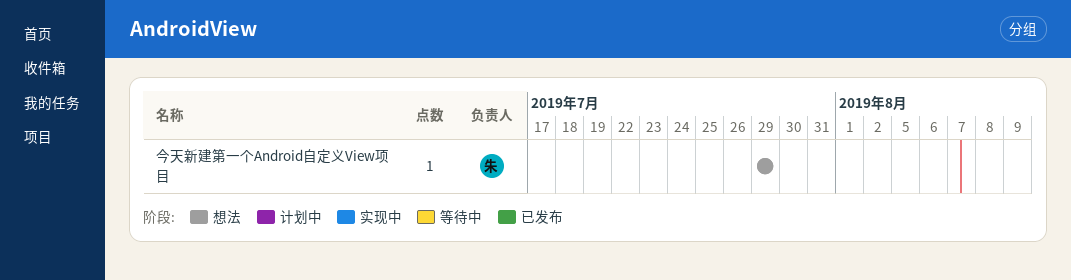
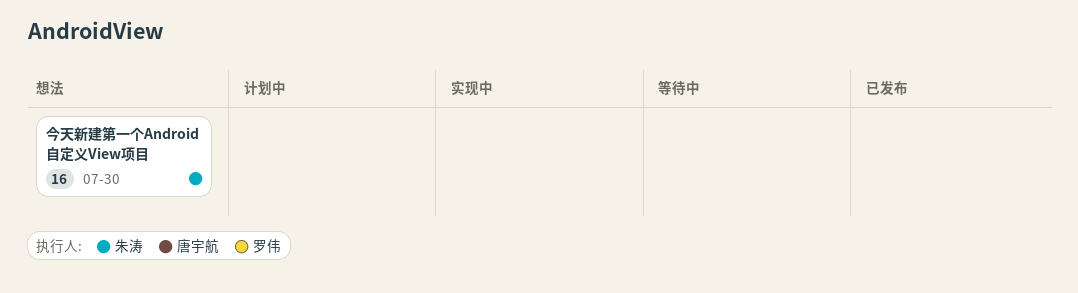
今天新建第一个Android自定义View项目, estimate: 1 -> 16
今天新建第一个Android自定义View项目, due: Jul 29 -> Jul 30

